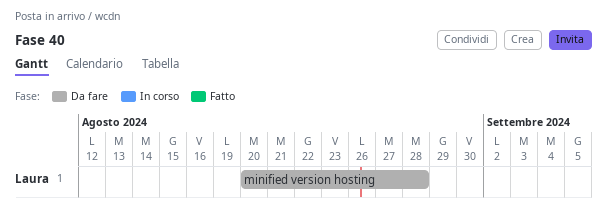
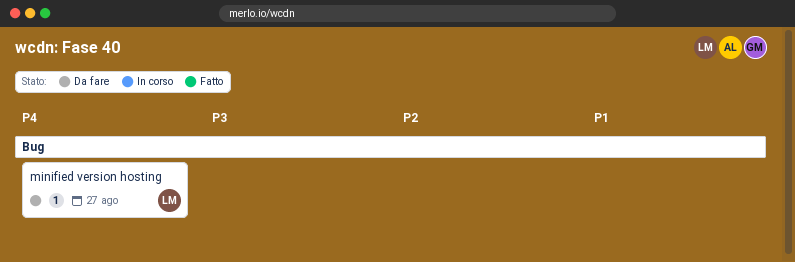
minified version hosting, due: Aug 28 -> Aug 27

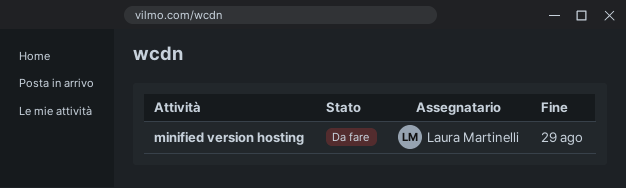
minified version hosting, due: Aug 27 -> Aug 29

